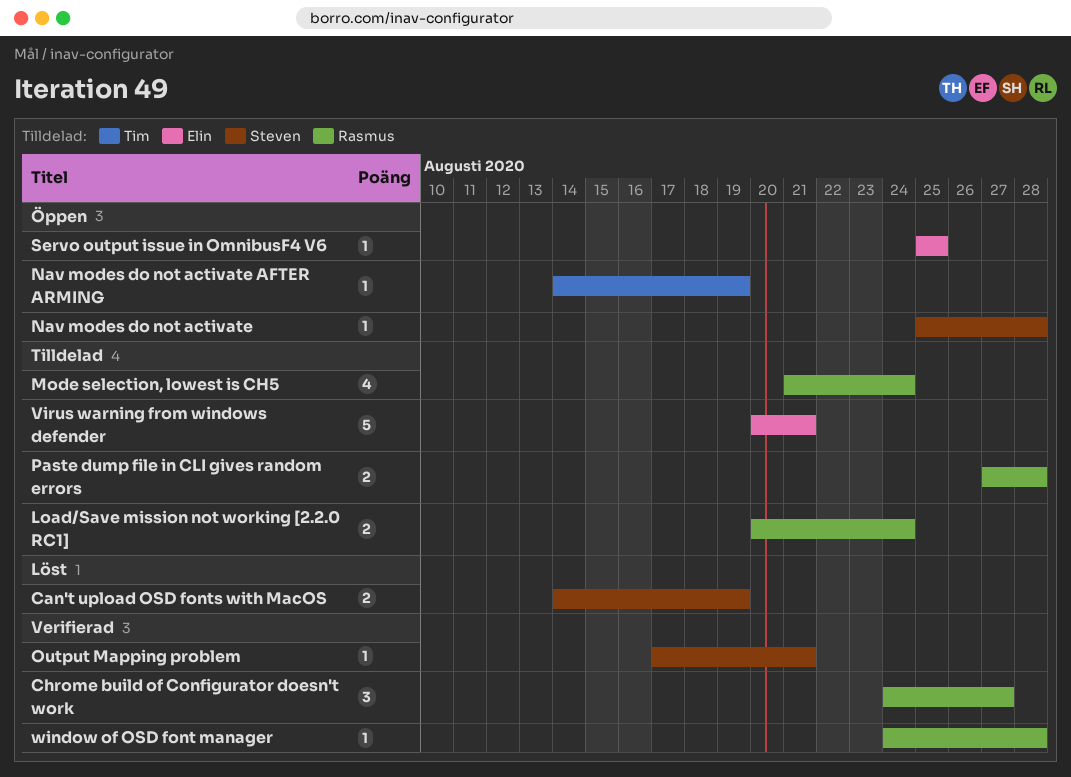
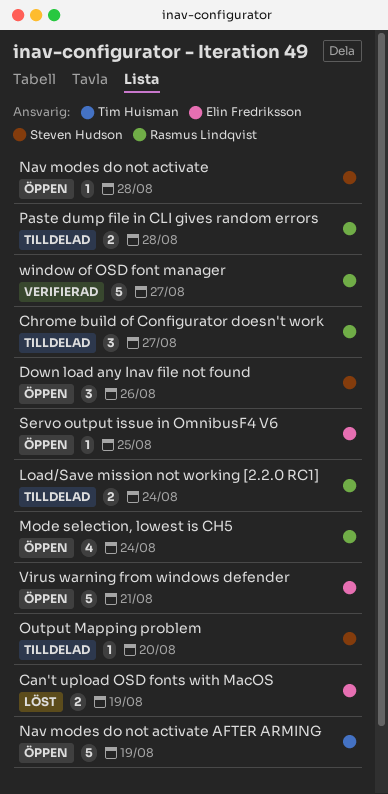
Can't upload OSD fonts with MacOS, owner: Steven Hudson -> Elin Fredriksson
Chrome build of Configurator doesn't work, status: Verifierad -> Tilldelad
Down load any Inav file not found: none -> present
Mode selection, lowest is CH5, status: Tilldelad -> Öppen
Nav modes do not activate AFTER ARMING, estimate: 1 -> 5
Output Mapping problem, status: Verifierad -> Tilldelad
Output Mapping problem, due: Aug 21 -> Aug 20
Virus warning from windows defender, status: Tilldelad -> Öppen
window of OSD font manager, estimate: 1 -> 5
window of OSD font manager, due: Aug 28 -> Aug 27

